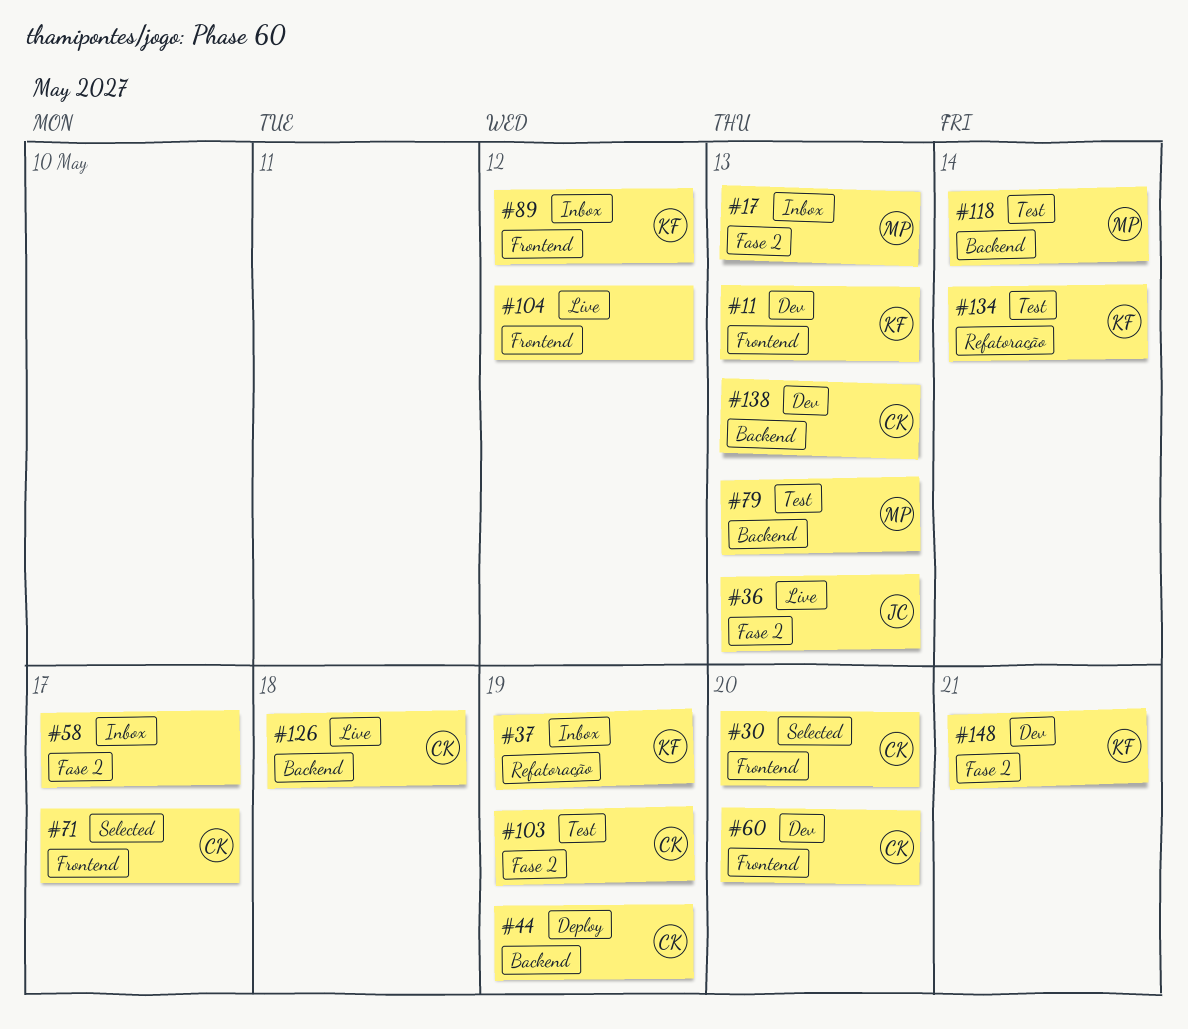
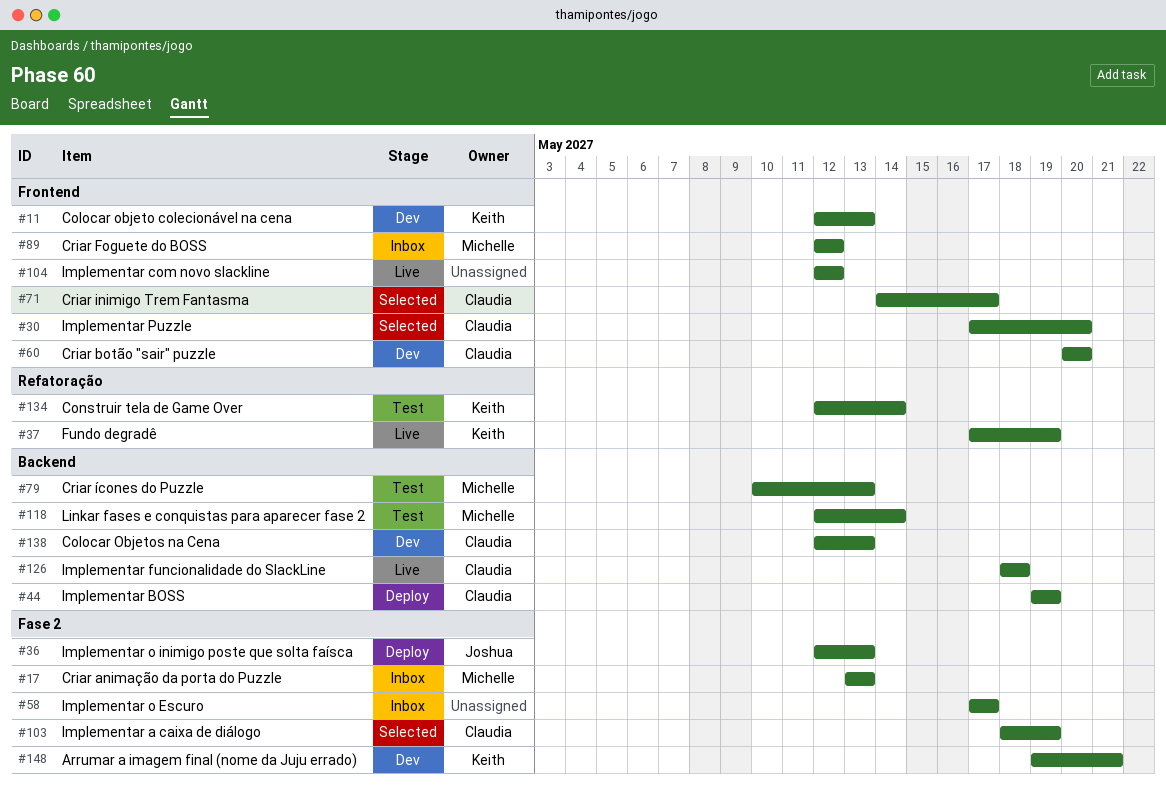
#36, status: Live -> Deploy
#37, status: Inbox -> Live
#89, owner: Keith -> Michelle
#103, status: Test -> Selected

